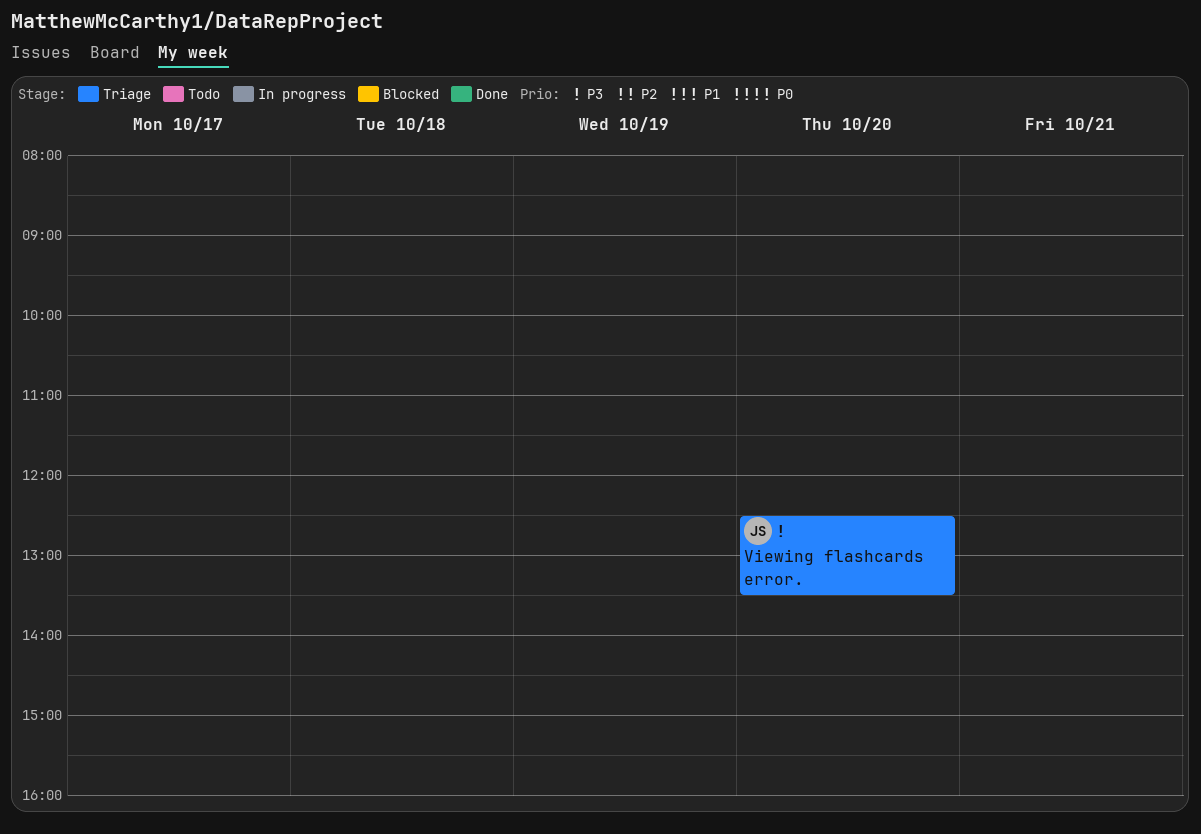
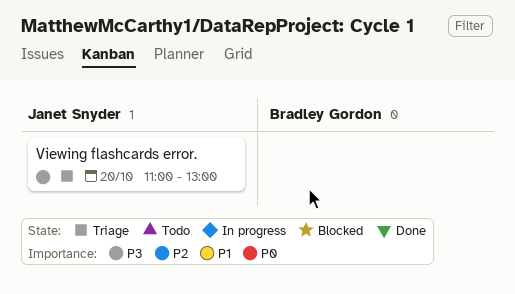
Viewing flashcards error., begins: 12:30 -> 11:00
Viewing flashcards error., ends: 13:30 -> 13:00

